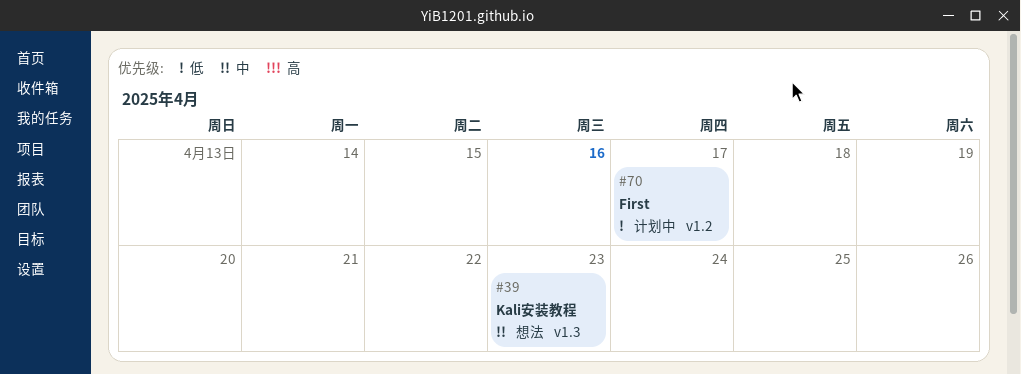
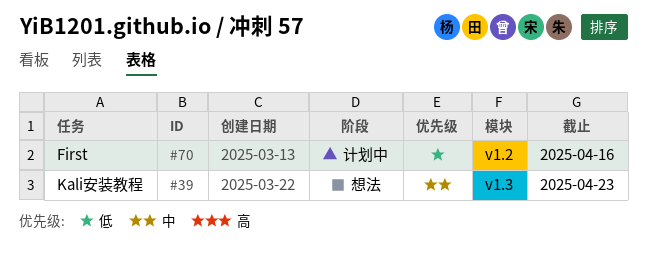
#70, due: Apr 17 -> Apr 16

